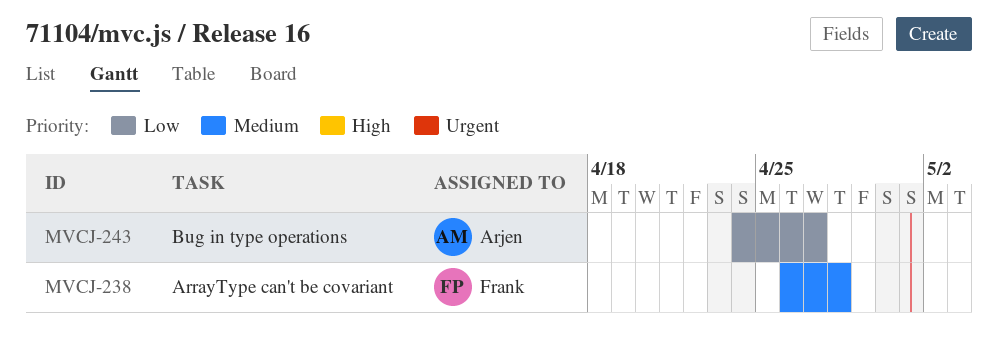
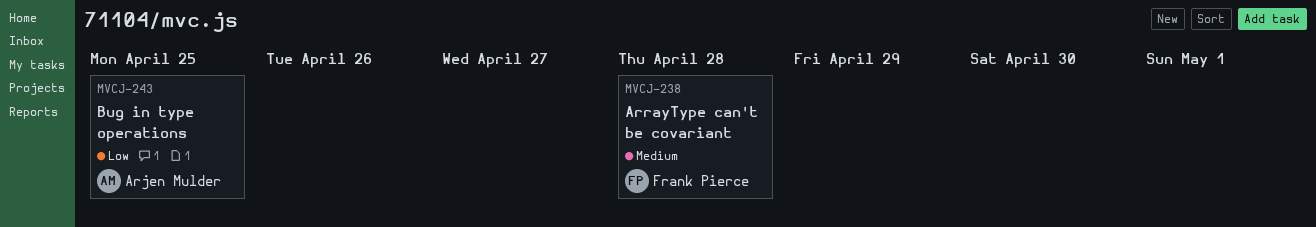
MVCJ-243, due: Apr 27 -> Apr 25

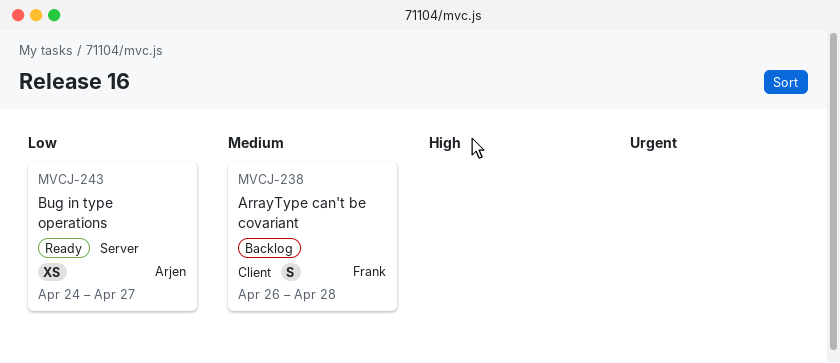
MVCJ-243, due: Apr 25 -> Apr 27

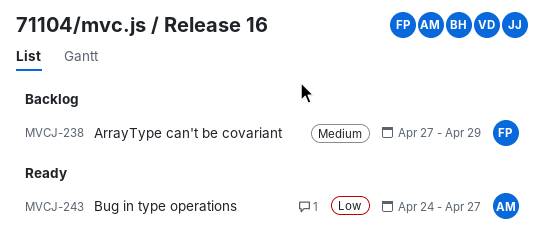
MVCJ-238, start: Apr 26 -> Apr 27
MVCJ-238, due: Apr 28 -> Apr 29

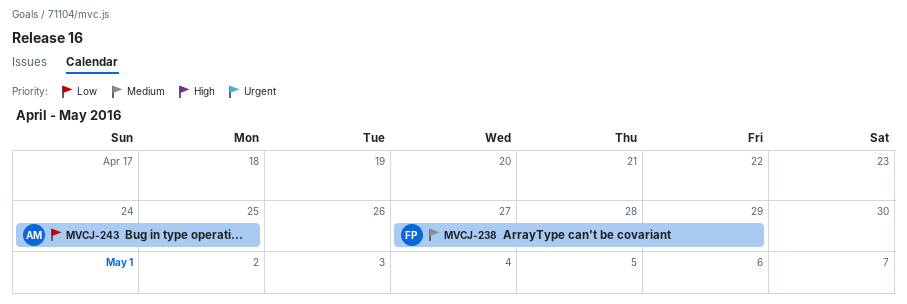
MVCJ-243, due: Apr 27 -> Apr 25

